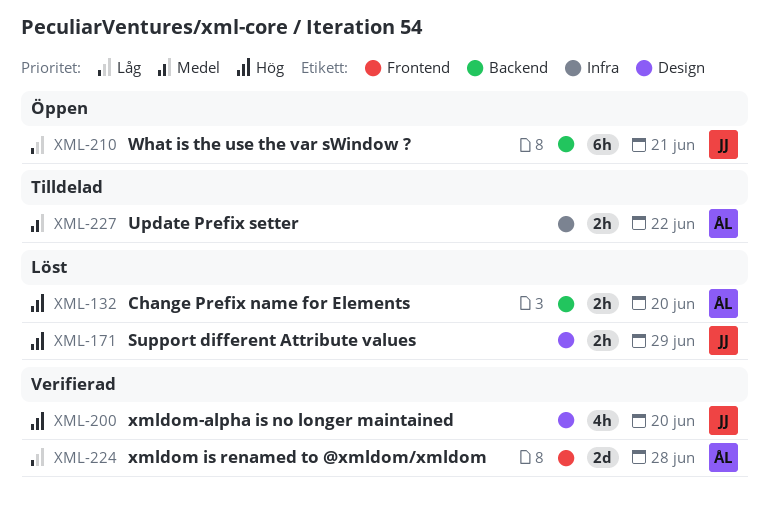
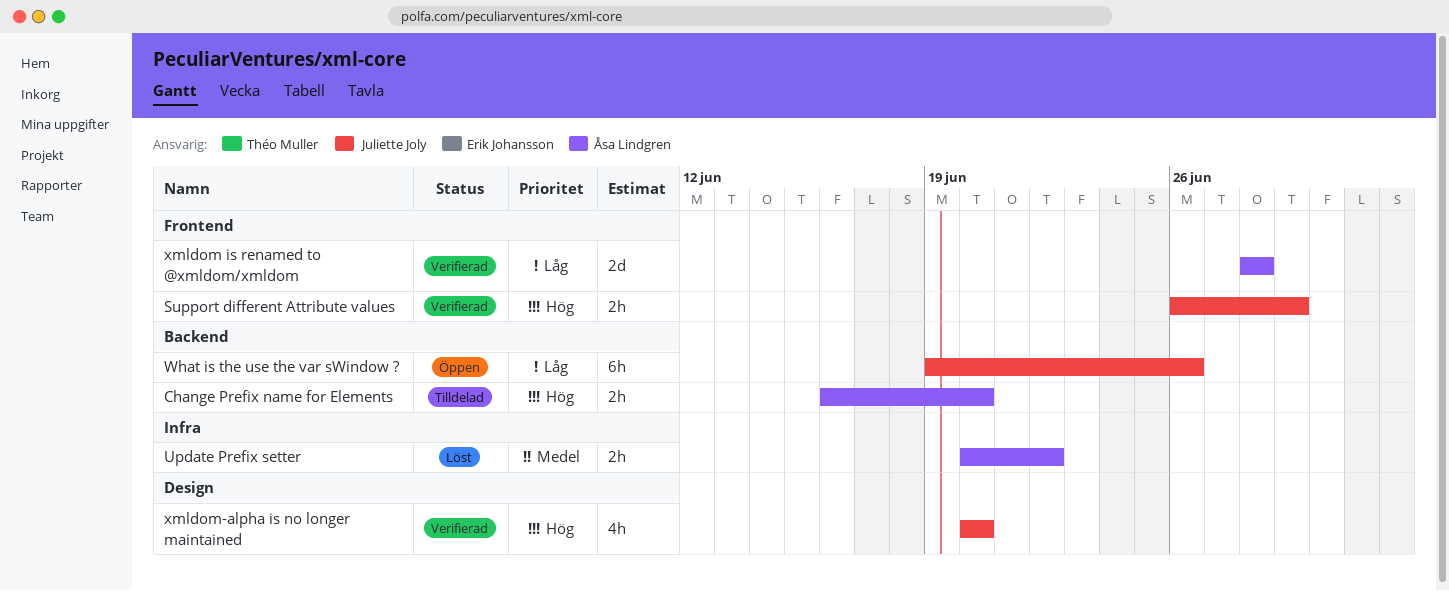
Change Prefix name for Elements, status: Löst -> Tilldelad
Support different Attribute values, status: Löst -> Verifierad
Support different Attribute values, label: Design -> Frontend
Update Prefix setter, status: Tilldelad -> Löst
What is the use the var sWindow ?, due: Jun 21 -> Jun 26

